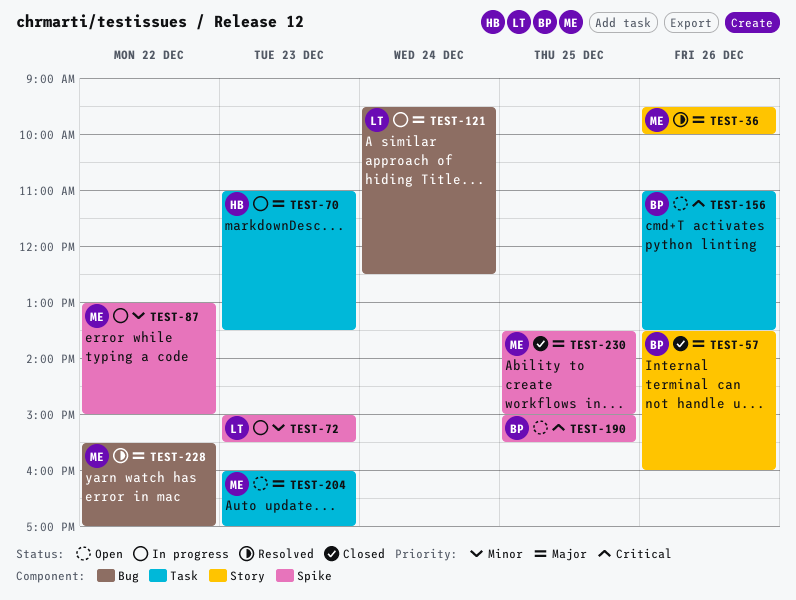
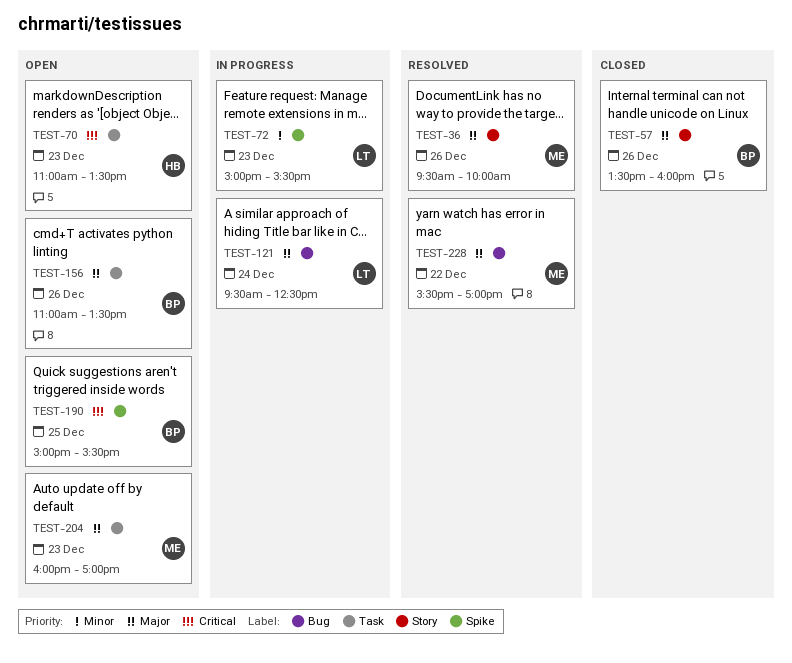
TEST-70, status: In progress -> Open
TEST-70, priority: Major -> Critical
TEST-87: present -> none
TEST-156, priority: Critical -> Major
TEST-230: present -> none

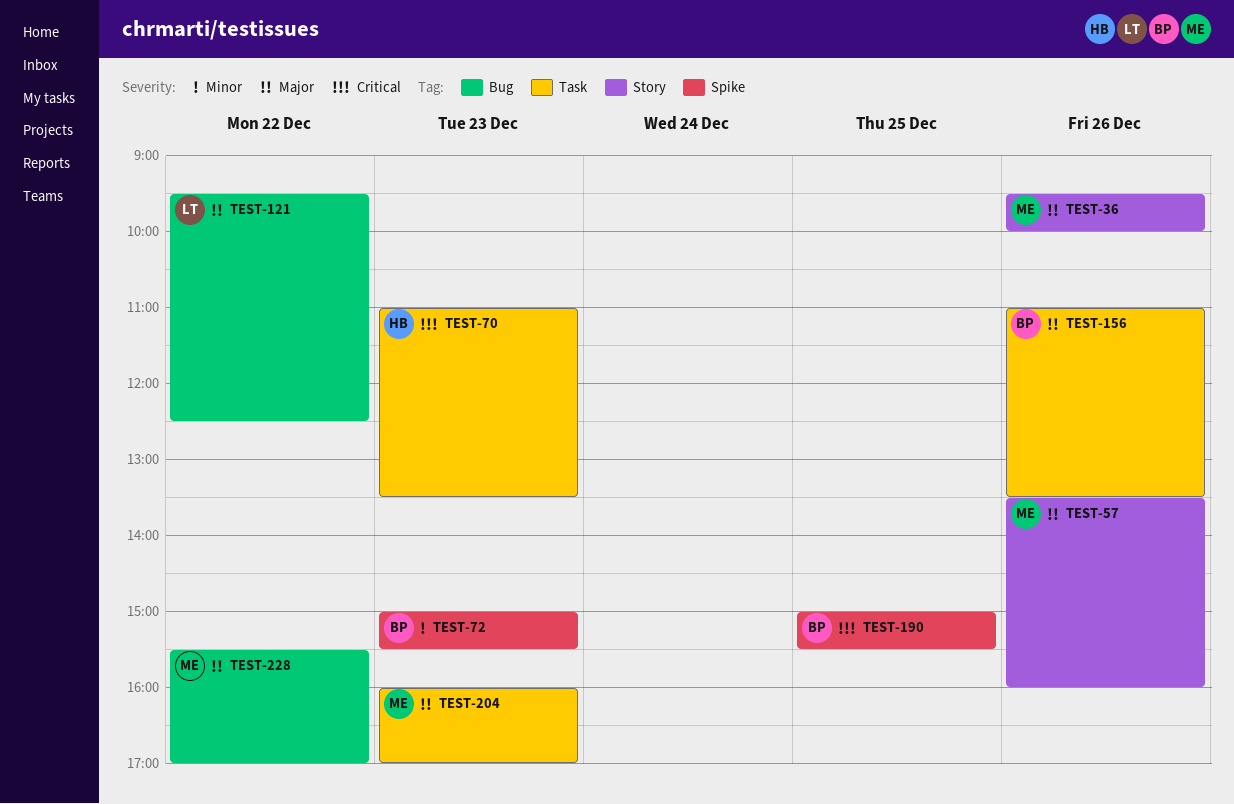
TEST-57, owner: BP -> ME
TEST-72, owner: LT -> BP
TEST-121, day: Dec 24 -> Dec 22

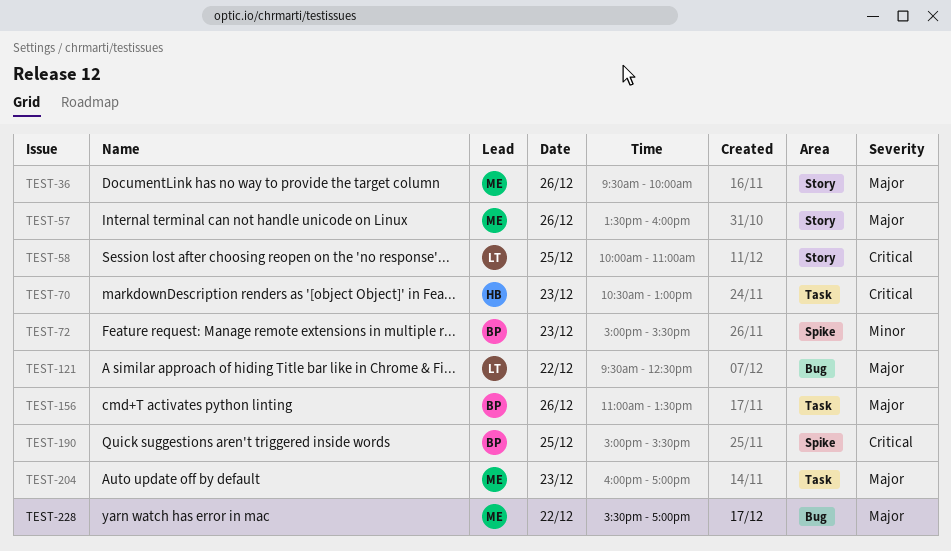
TEST-58: none -> present
TEST-70, begins: 11:00 -> 10:30
TEST-70, ends: 13:30 -> 13:00

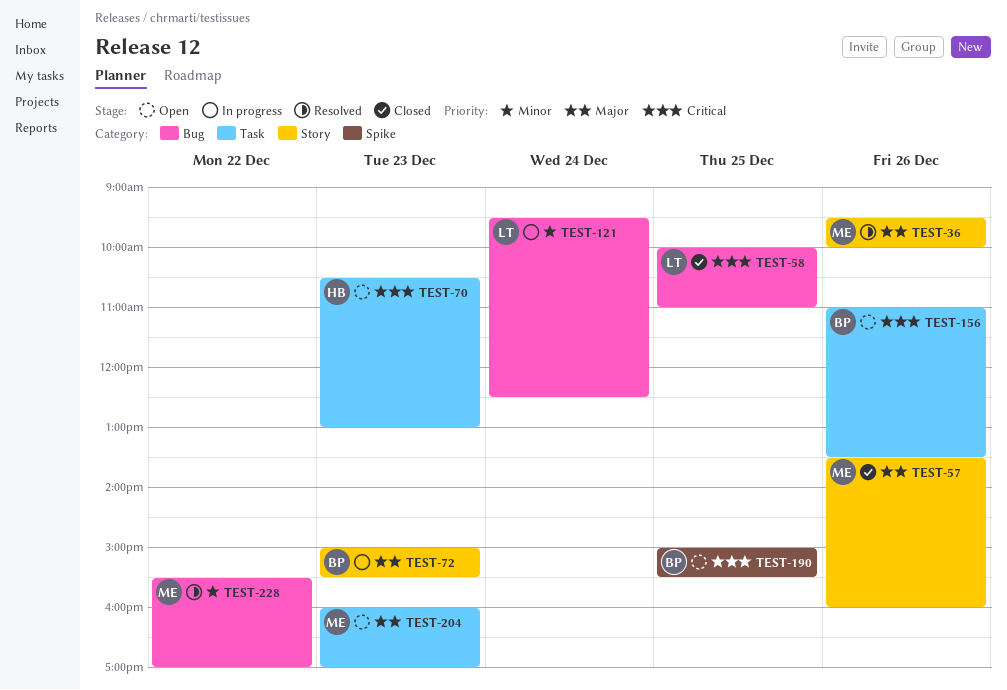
TEST-58, label: Story -> Bug
TEST-72, priority: Minor -> Major
TEST-72, label: Spike -> Story
TEST-121, priority: Major -> Minor
TEST-121, day: Dec 22 -> Dec 24
TEST-156, priority: Major -> Critical
TEST-228, priority: Major -> Minor

